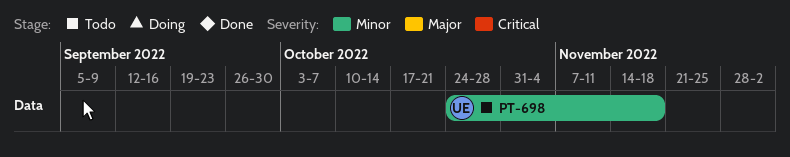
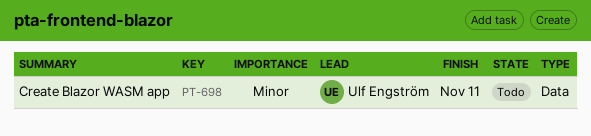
PT-698, due: Nov 18 -> Nov 11

